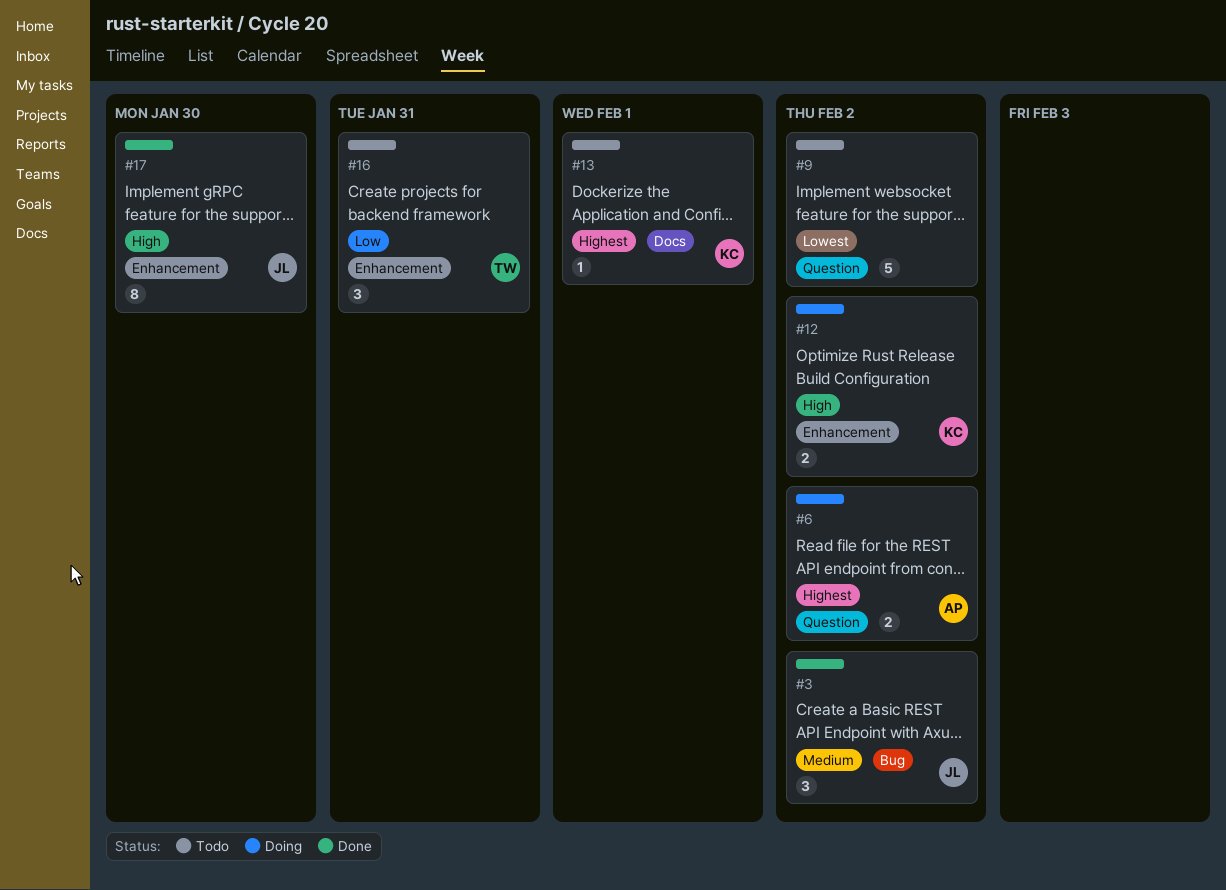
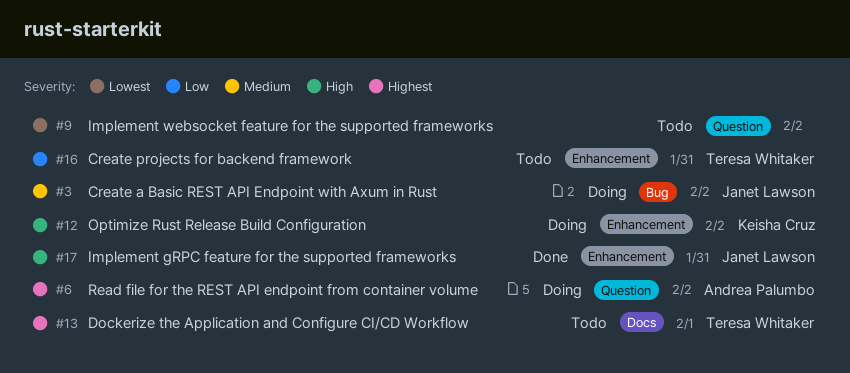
#3, status: Done -> Doing
#13, owner: Keisha Cruz -> Teresa Whitaker
#17, due: Jan 30 -> Jan 31

